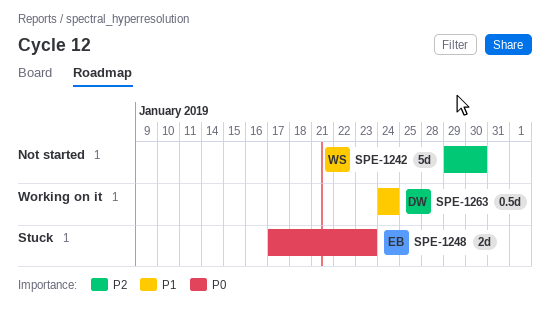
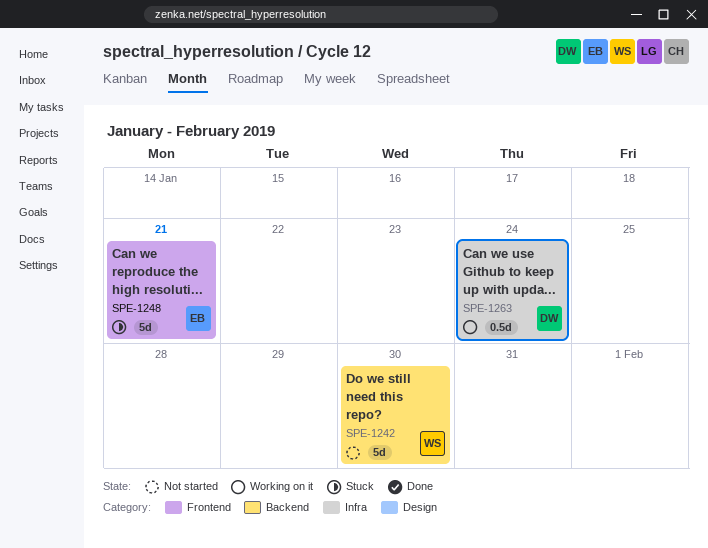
SPE-1248, estimate: 2d -> 5d
SPE-1248, due: Jan 23 -> Jan 21

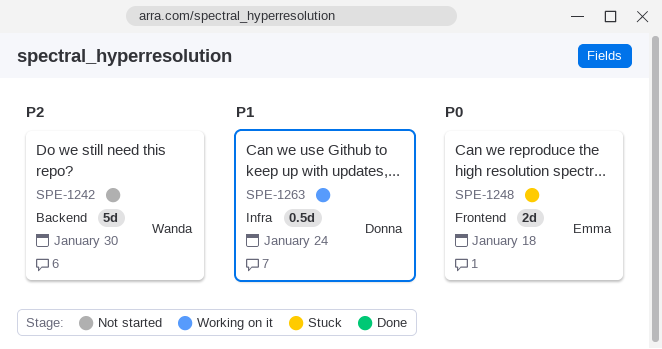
SPE-1248, estimate: 5d -> 2d
SPE-1248, due: Jan 21 -> Jan 18

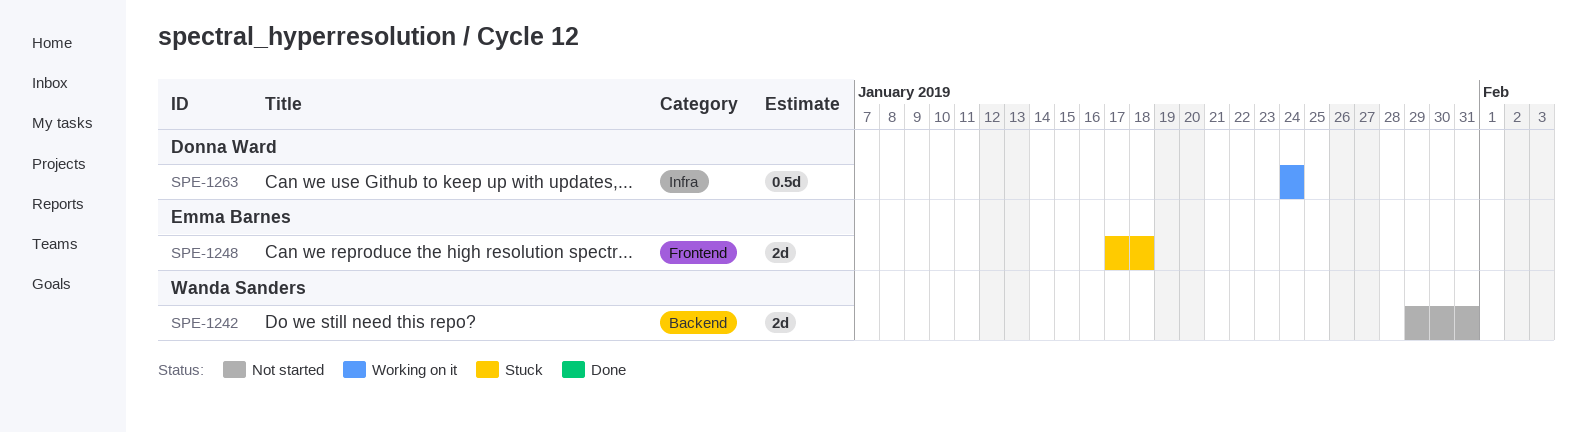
SPE-1242, estimate: 5d -> 2d
SPE-1242, due: Jan 30 -> Jan 31

